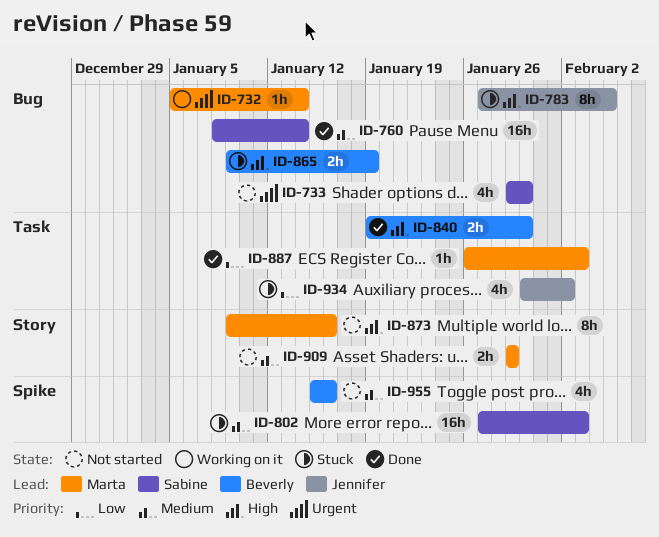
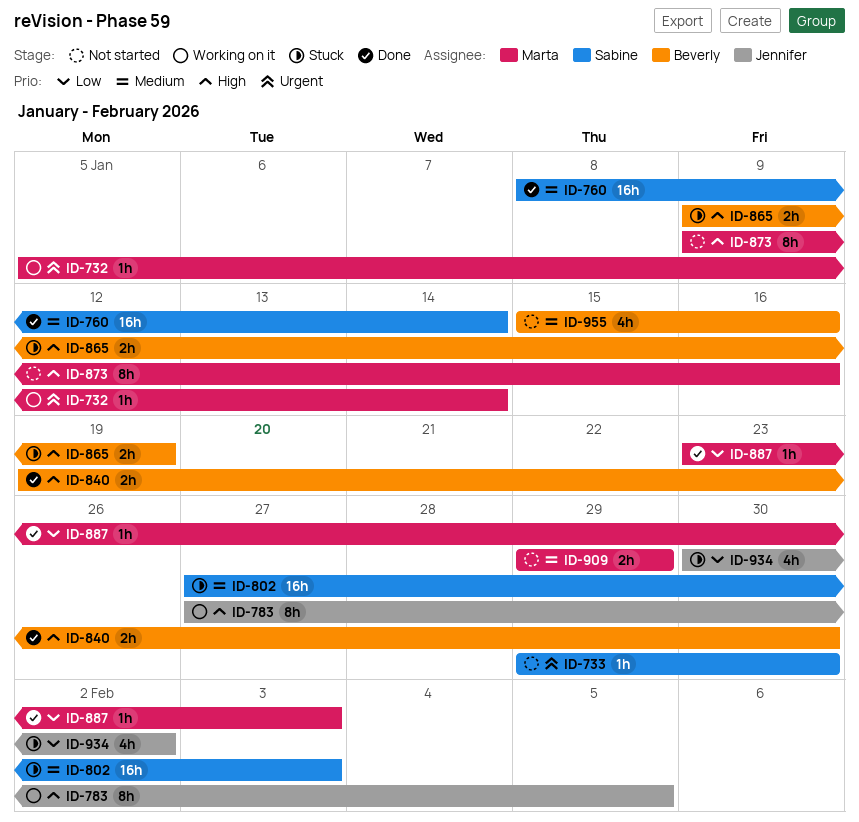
ID-733, estimate: 4h -> 1h
ID-783, status: Stuck -> Working on it
ID-887, start: Jan 26 -> Jan 23

